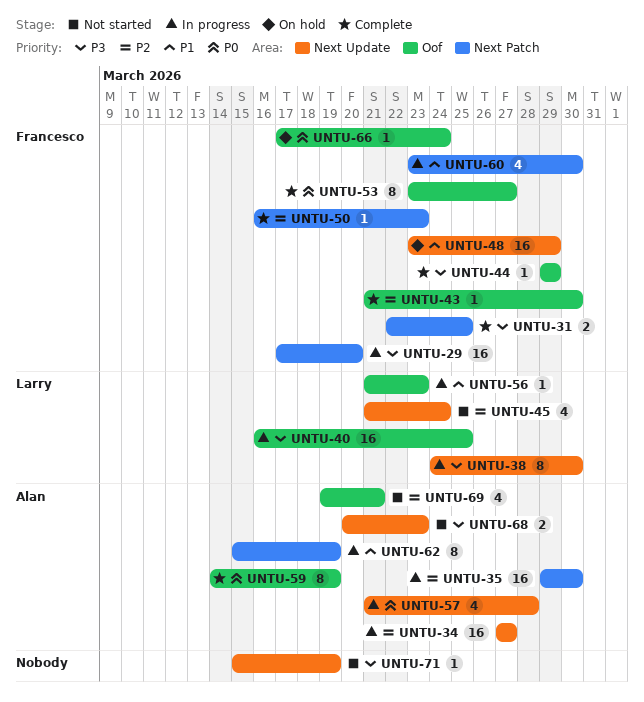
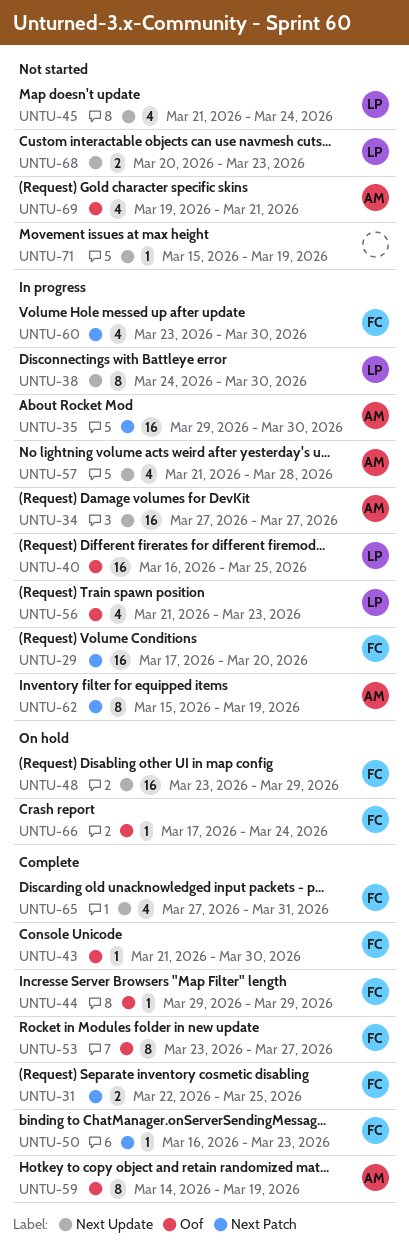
UNTU-56, estimate: 1 -> 4
UNTU-65: none -> present
UNTU-68, owner: Alan -> Larry

